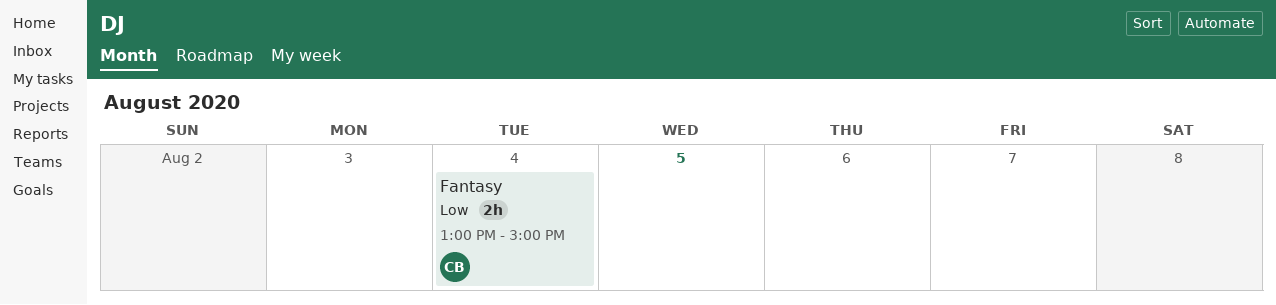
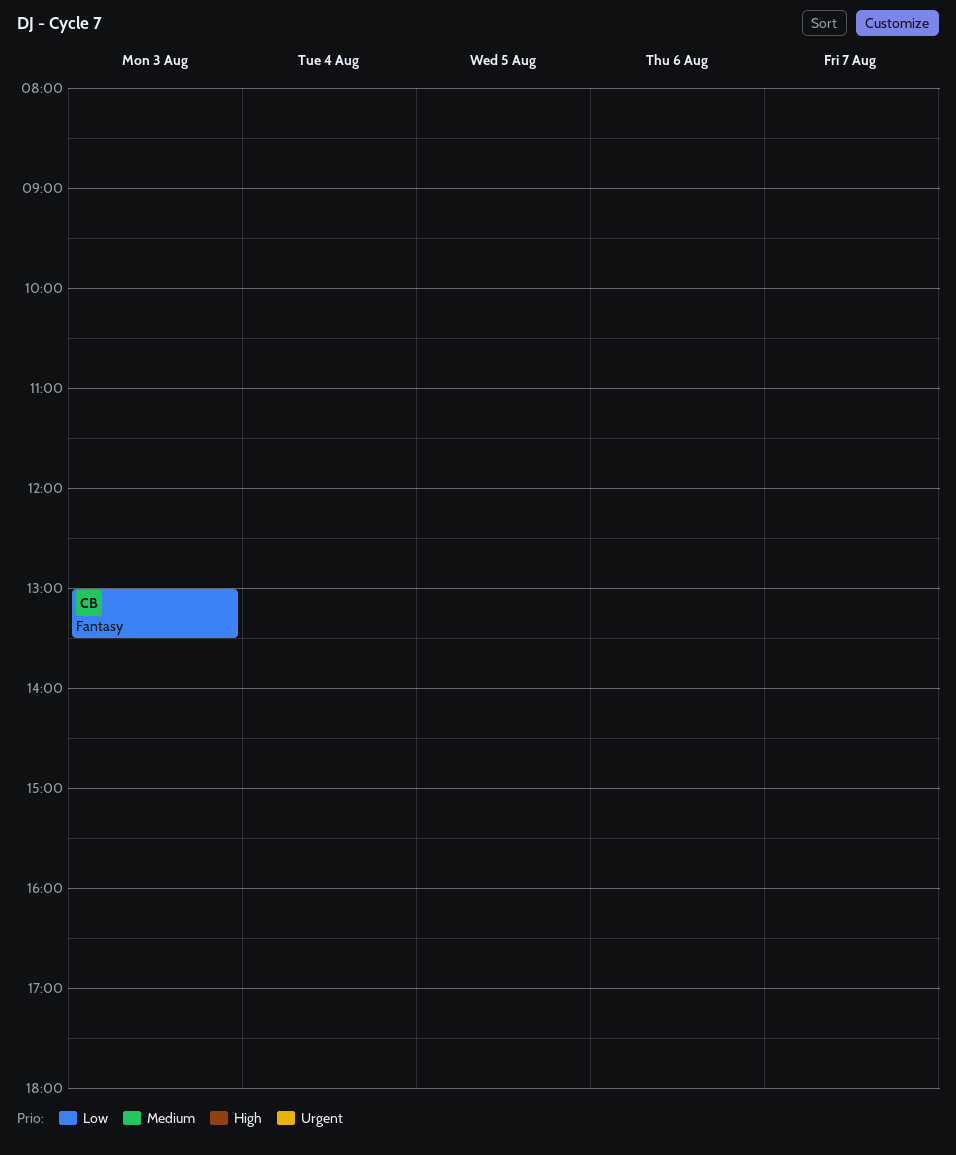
Fantasy, day: Aug 4 -> Aug 3
Fantasy, ends: 15:00 -> 13:30

